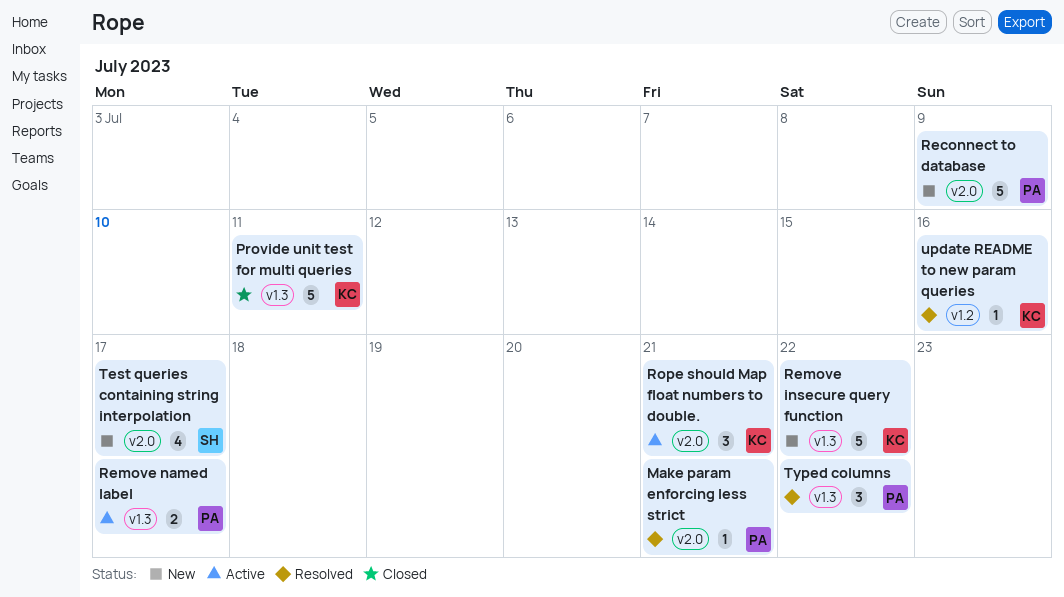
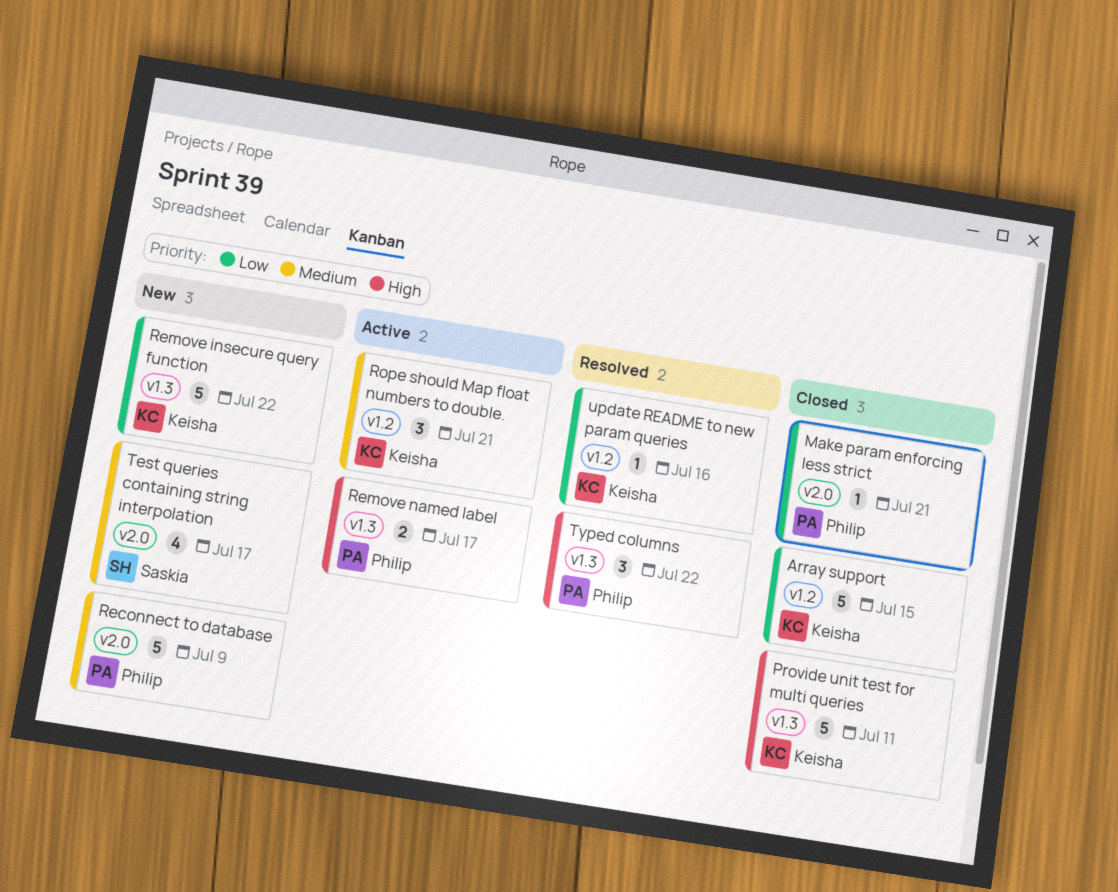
Array support: none -> present
Make param enforcing less strict, status: Resolved -> Closed
Rope should Map float numbers to double., label: v2.0 -> v1.2

